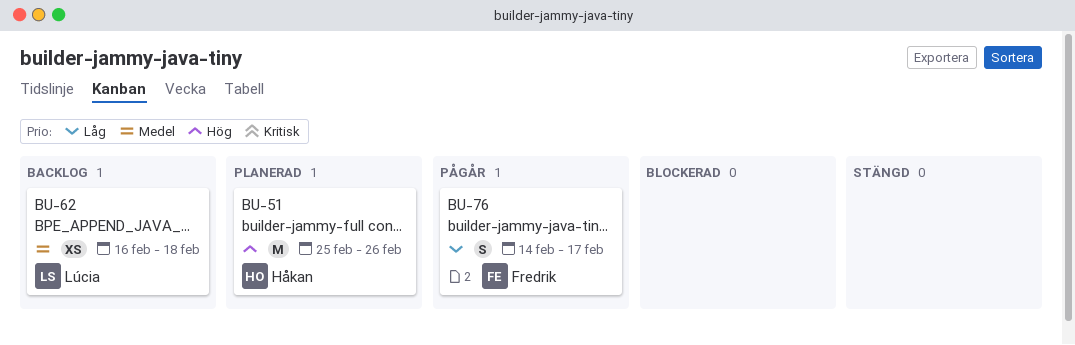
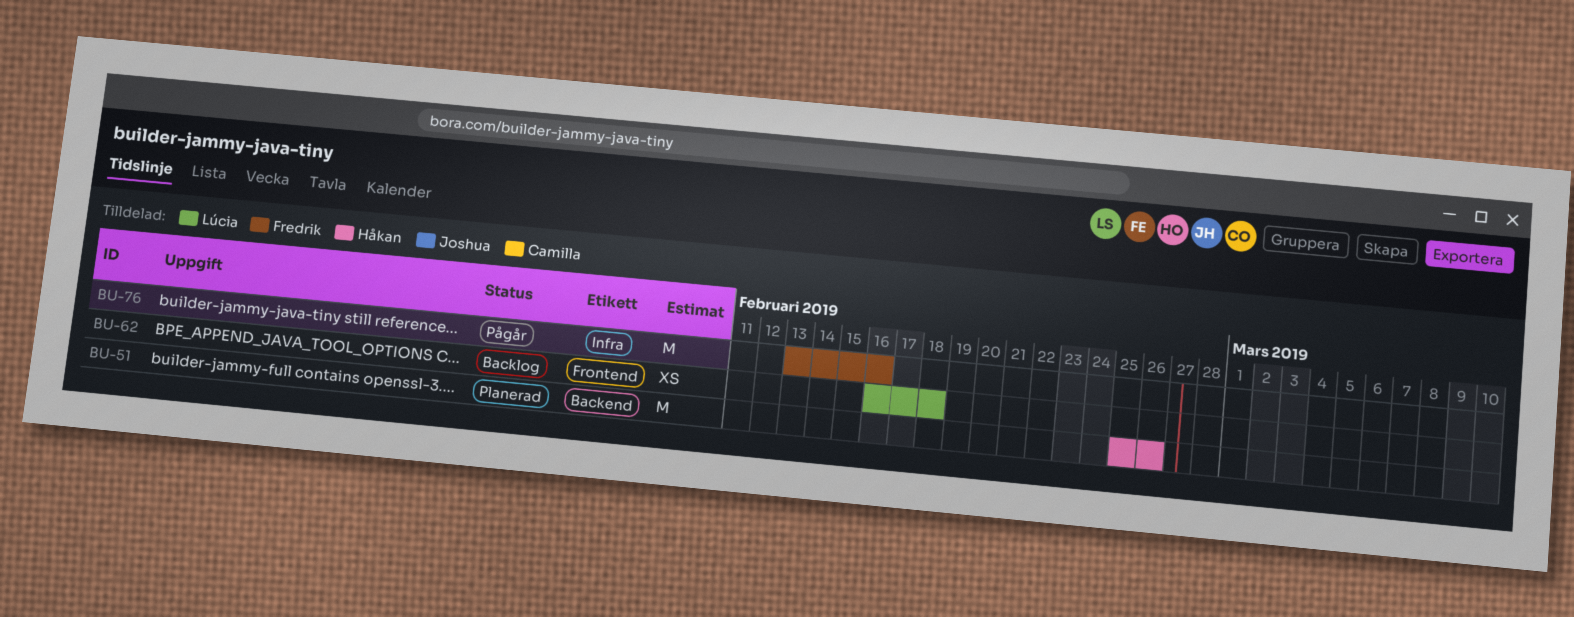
BU-76, estimate: S -> M
BU-76, start: Feb 14 -> Feb 13
BU-76, due: Feb 17 -> Feb 16

